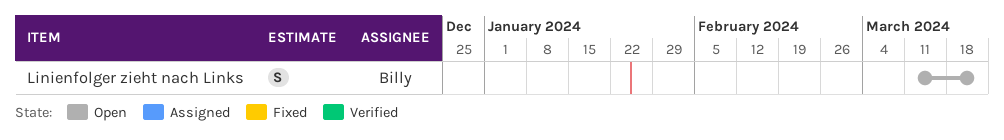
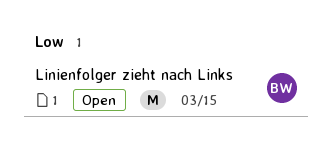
Linienfolger zieht nach Links, estimate: S -> M
Linienfolger zieht nach Links, due: Mar 22 -> Mar 15

